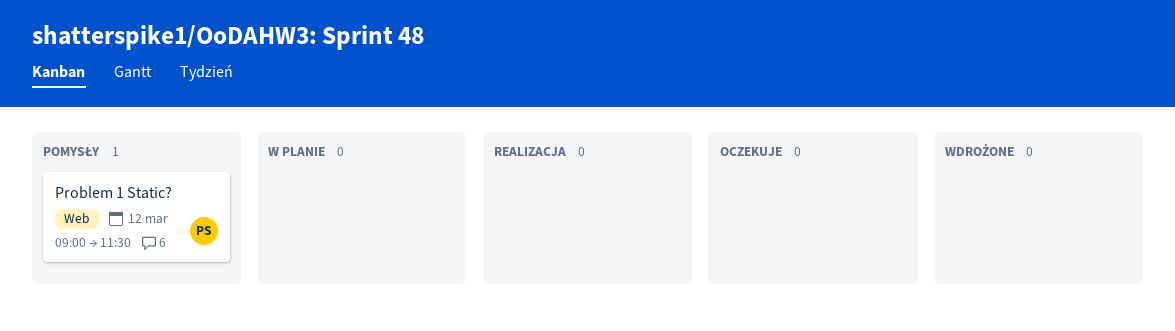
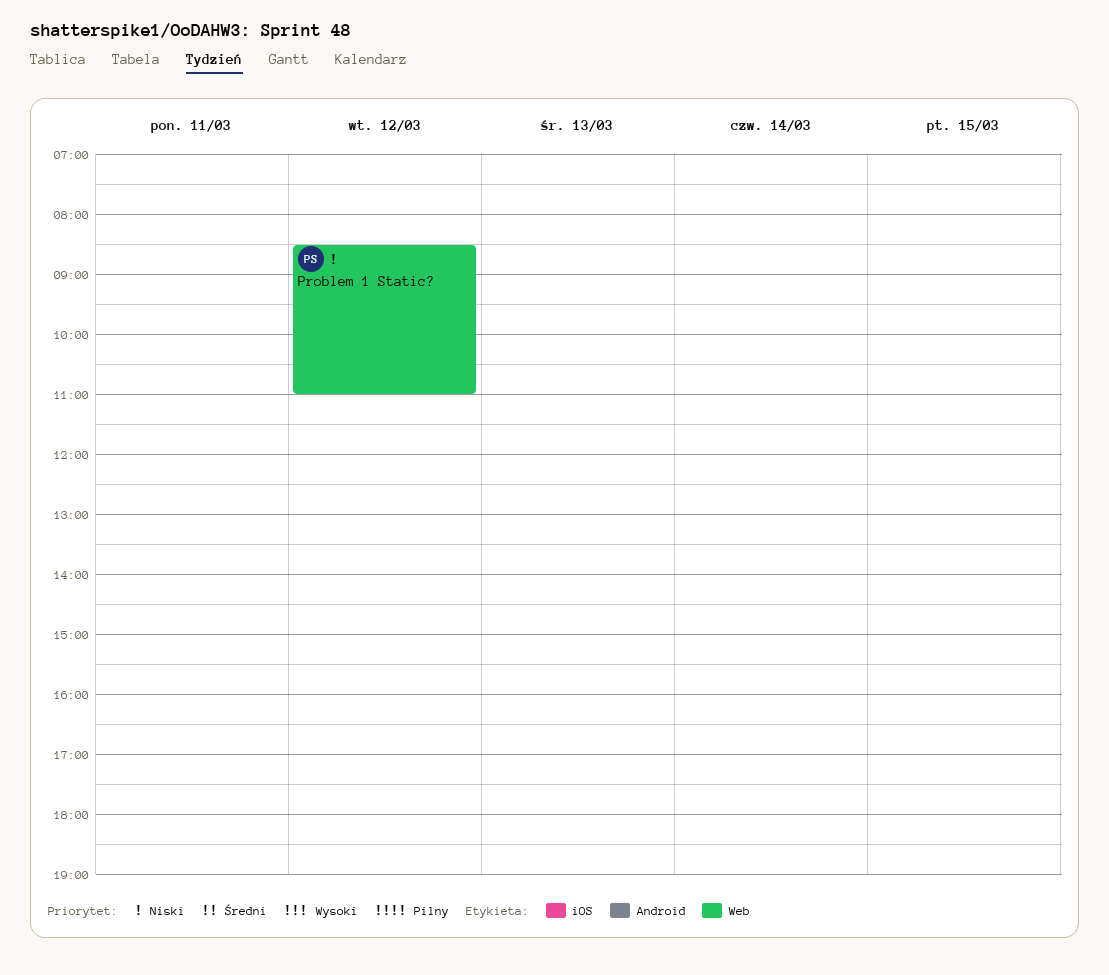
Problem 1 Static?, begins: 09:00 -> 08:30
Problem 1 Static?, ends: 11:30 -> 11:00

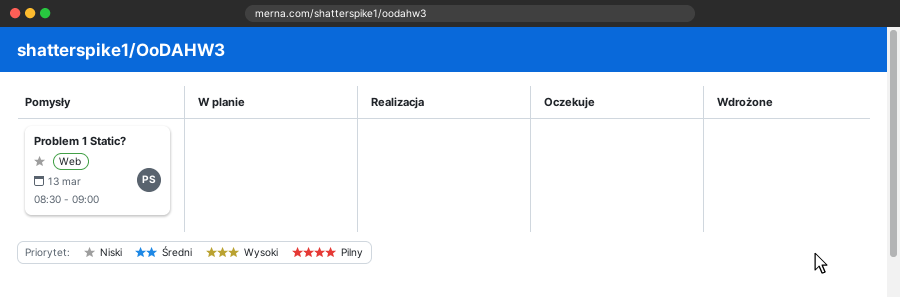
Problem 1 Static?, day: Mar 12 -> Mar 13
Problem 1 Static?, ends: 11:00 -> 09:00

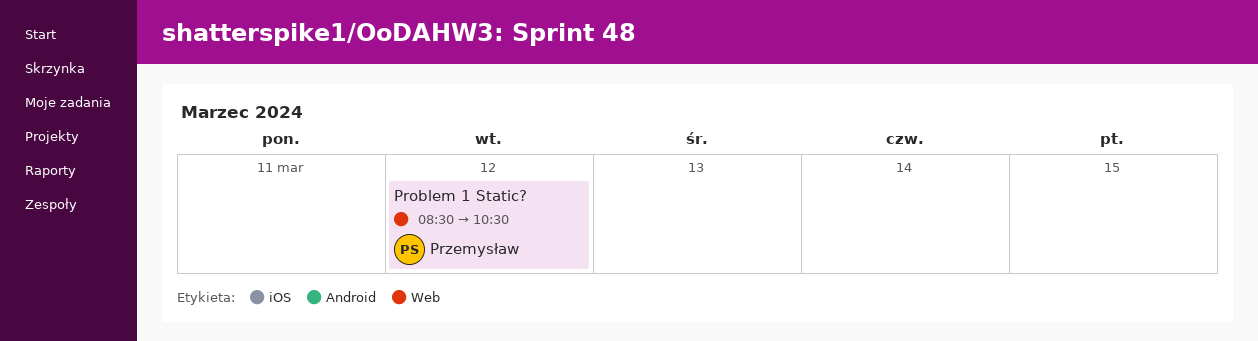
Problem 1 Static?, day: Mar 13 -> Mar 12
Problem 1 Static?, ends: 09:00 -> 10:30

